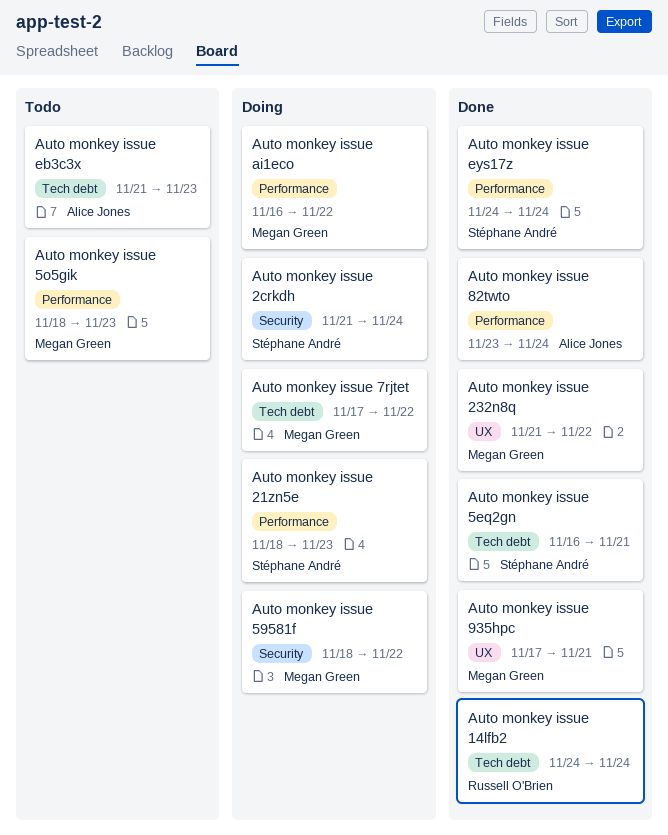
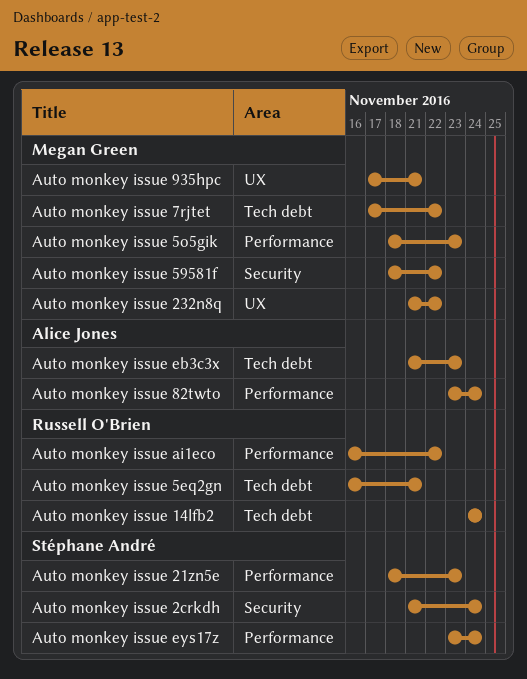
Auto monkey issue 5eq2gn, owner: Stéphane André -> Russell O'Brien
Auto monkey issue ai1eco, owner: Megan Green -> Russell O'Brien
Auto monkey issue eys17z, start: Nov 24 -> Nov 23

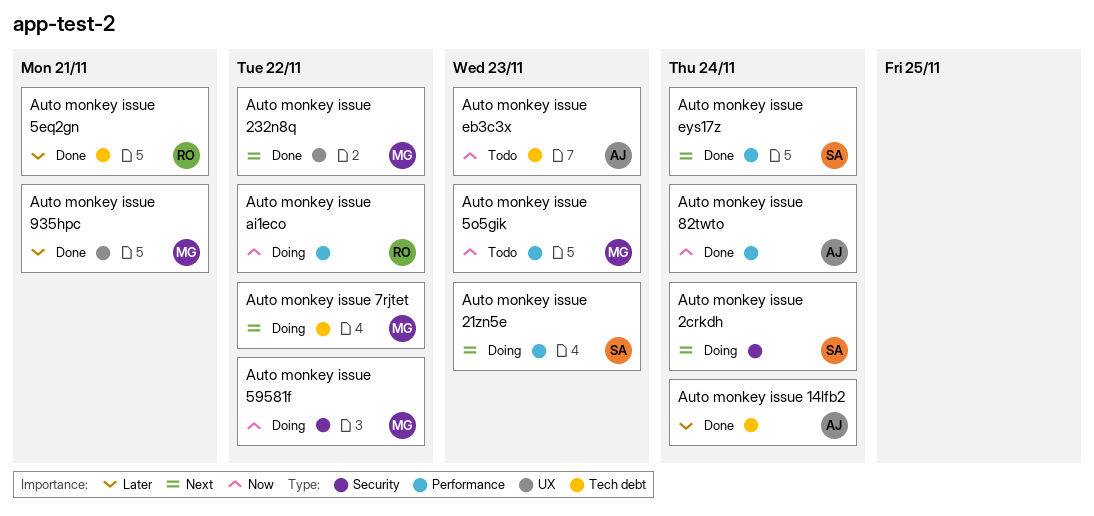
Auto monkey issue 14lfb2, owner: Russell O'Brien -> Alice Jones

